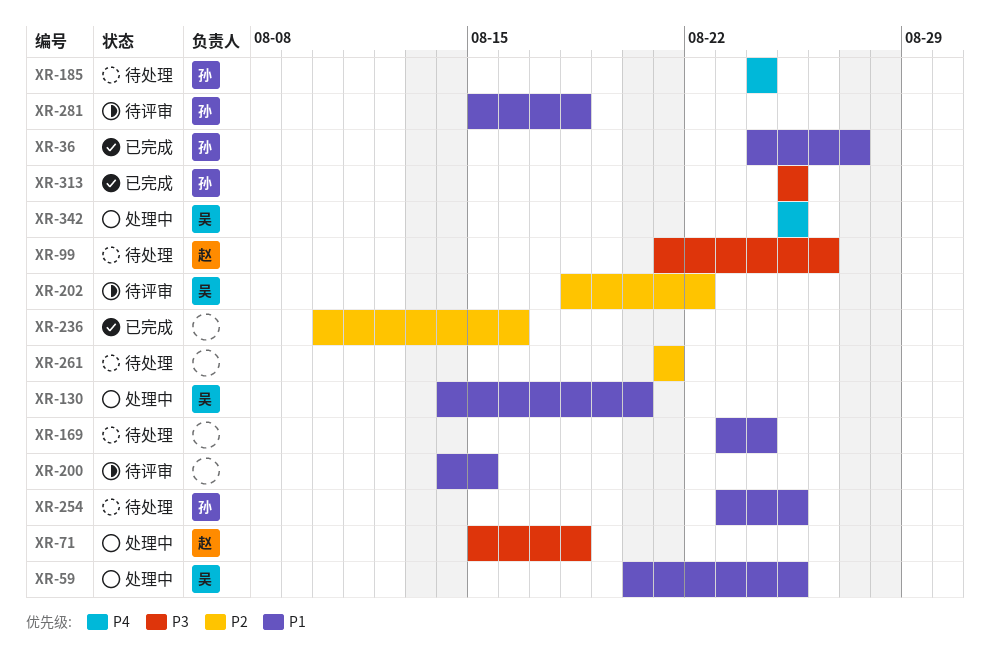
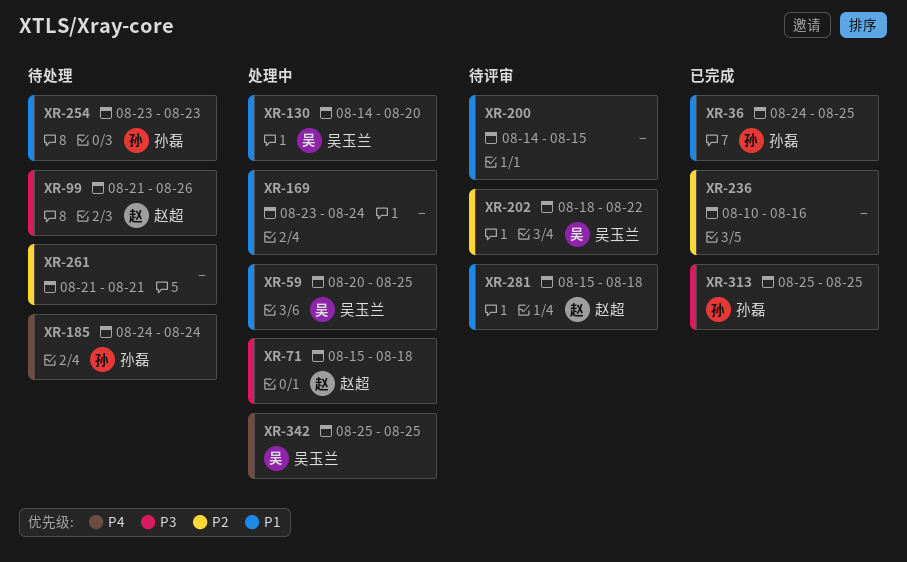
XR-36, due: Aug 27 -> Aug 25
XR-169, status: 待处理 -> 处理中
XR-254, due: Aug 25 -> Aug 23
XR-281, owner: 孙磊 -> 赵超

